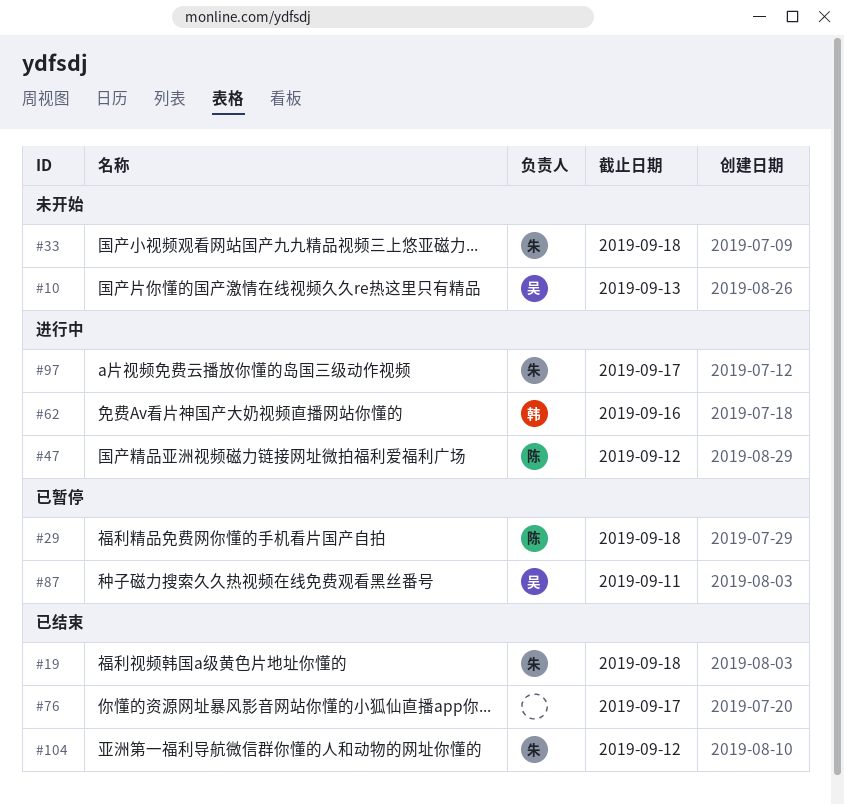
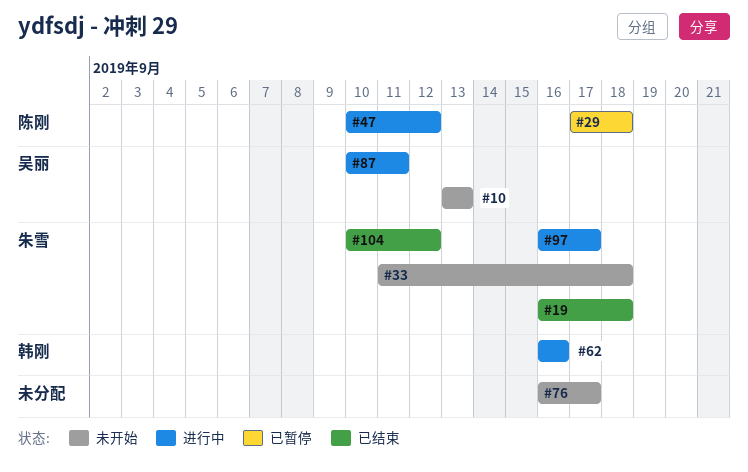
#76, status: 已结束 -> 未开始
#87, status: 已暂停 -> 进行中

